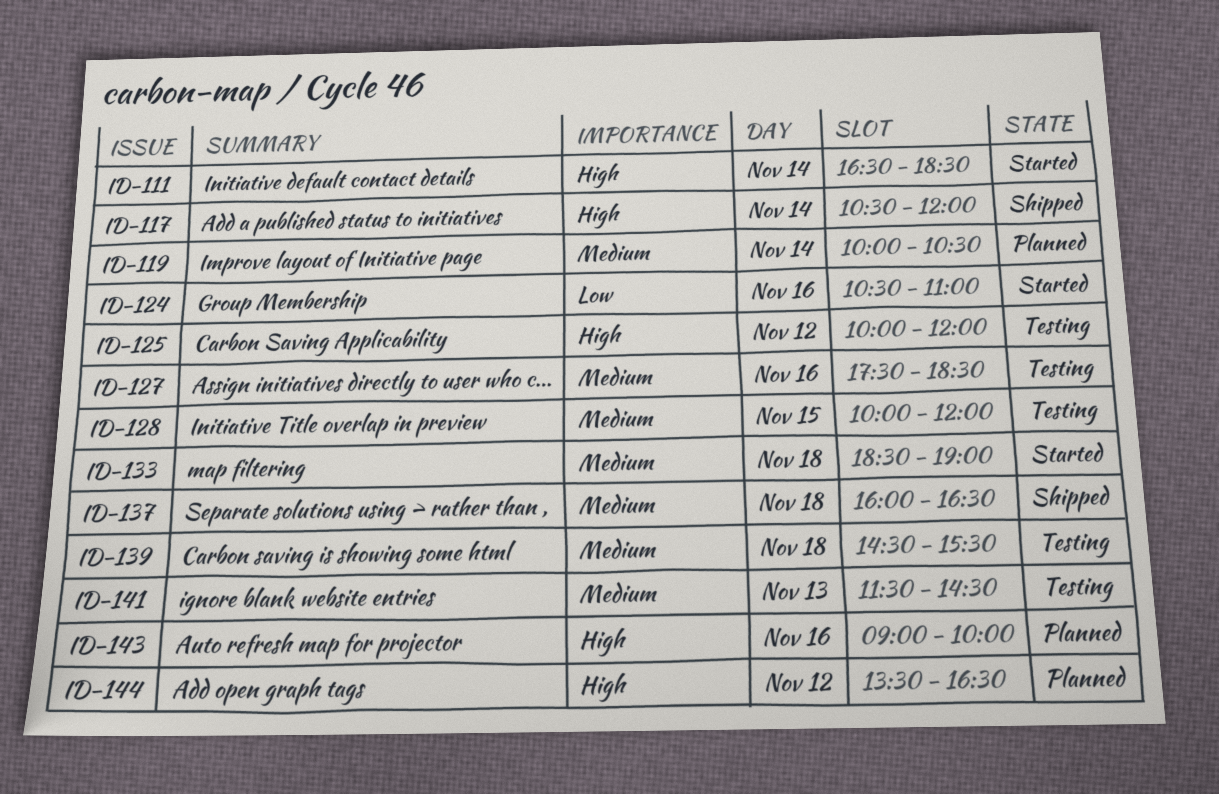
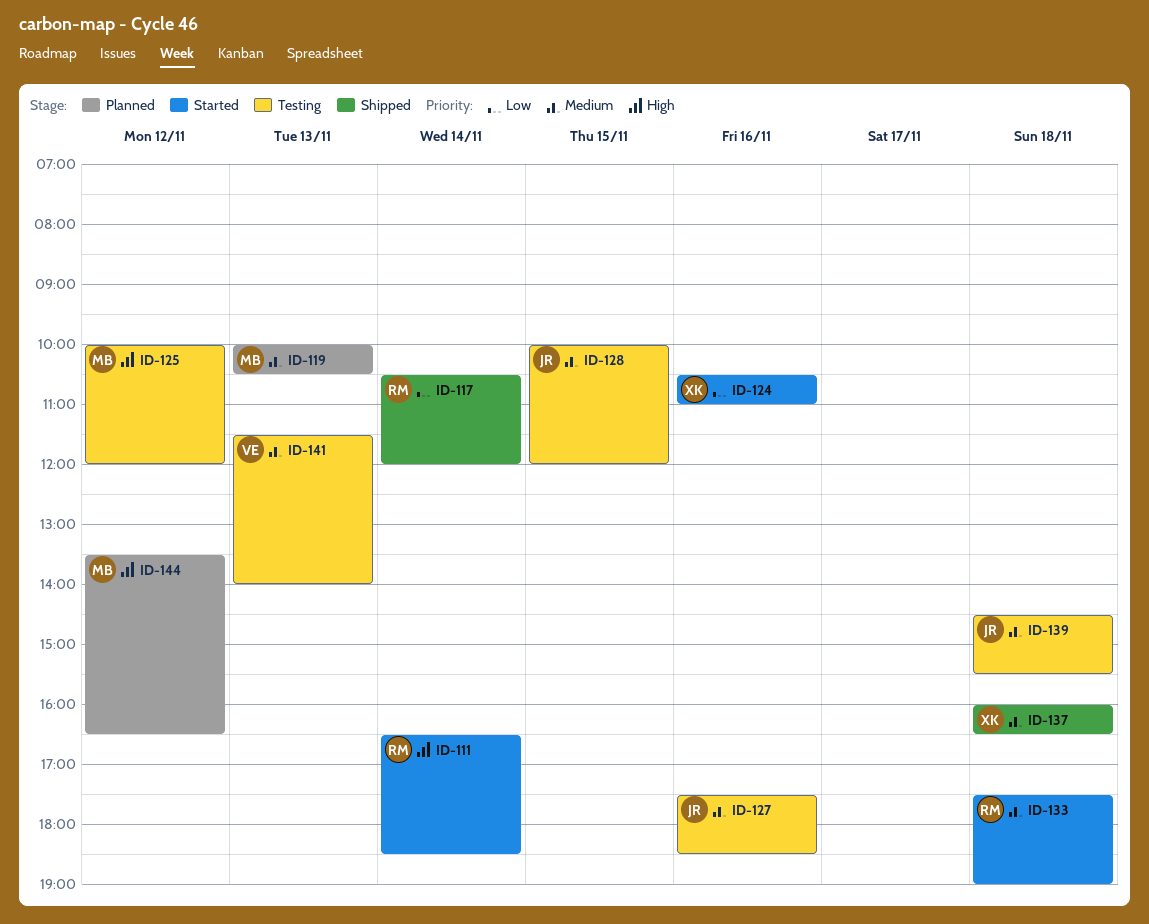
ID-117, priority: High -> Low
ID-119, day: Nov 14 -> Nov 13
ID-133, begins: 18:30 -> 17:30
ID-141, ends: 14:30 -> 14:00
ID-143: present -> none

